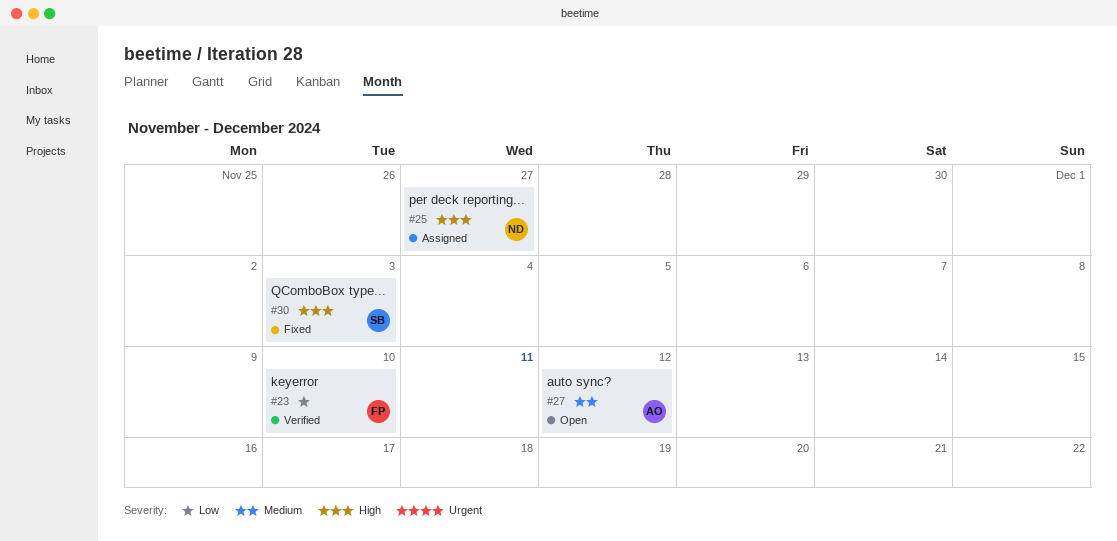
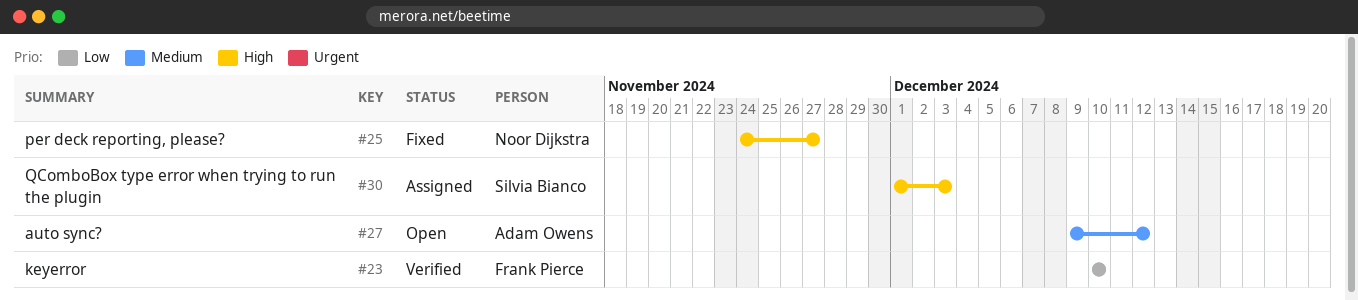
#25, status: Assigned -> Fixed
#30, status: Fixed -> Assigned

